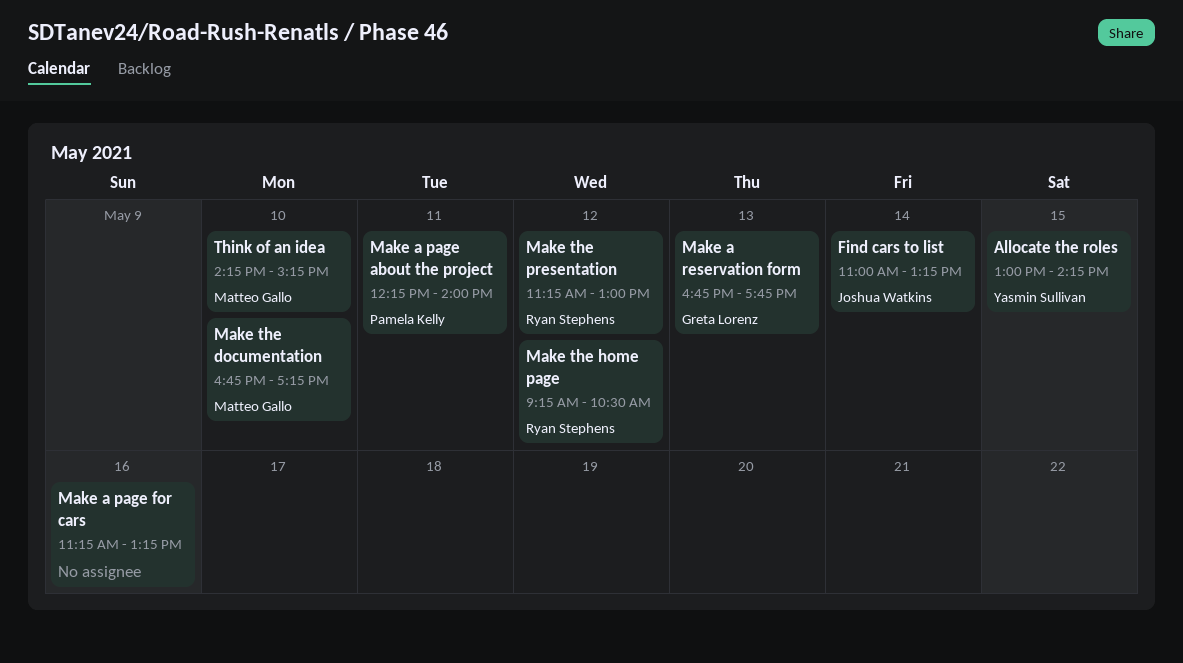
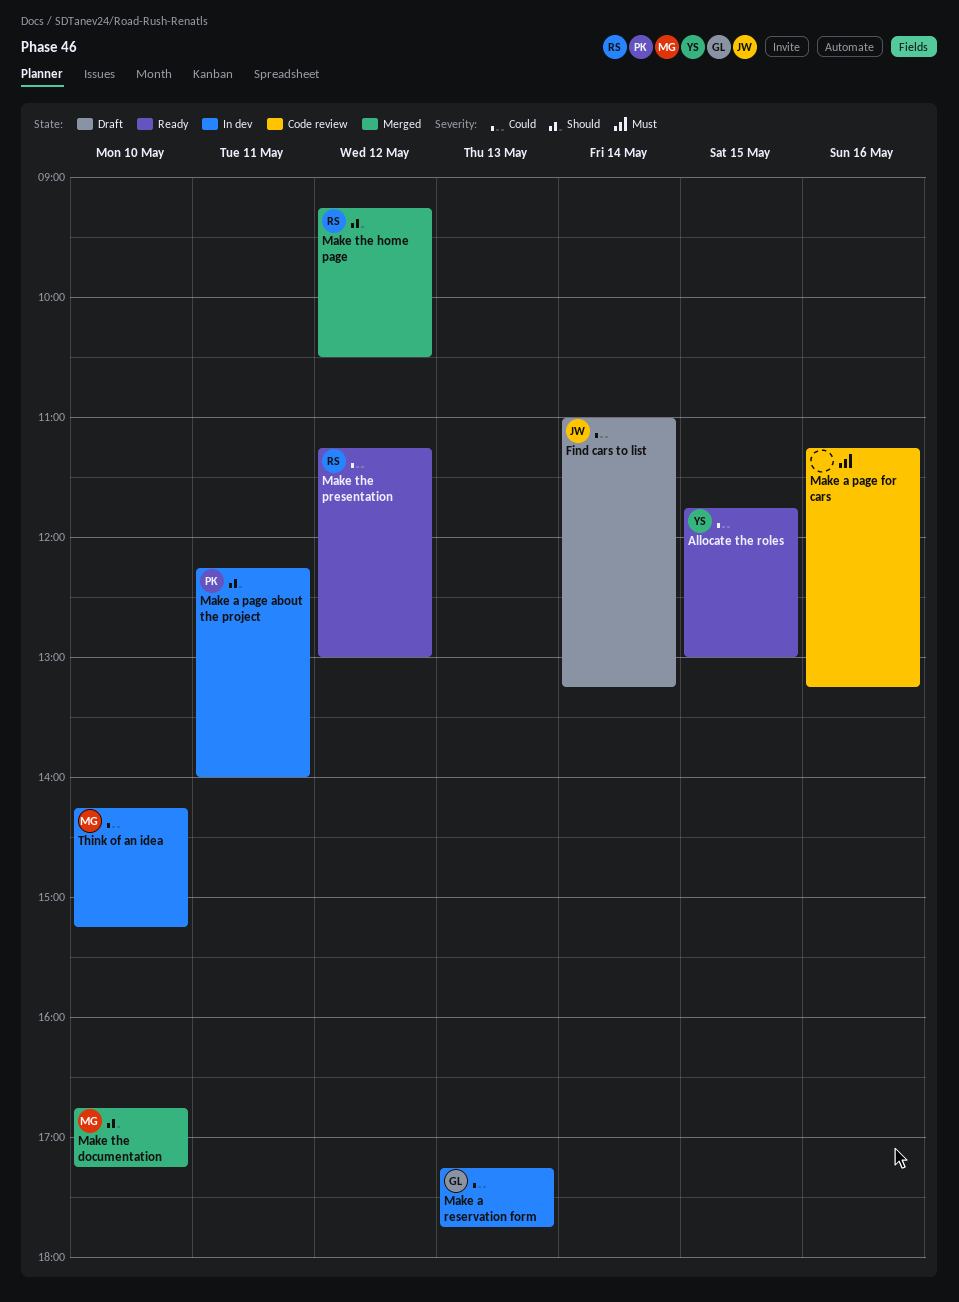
Allocate the roles, begins: 13:00 -> 11:45
Allocate the roles, ends: 14:15 -> 13:00
Make a reservation form, begins: 16:45 -> 17:15

